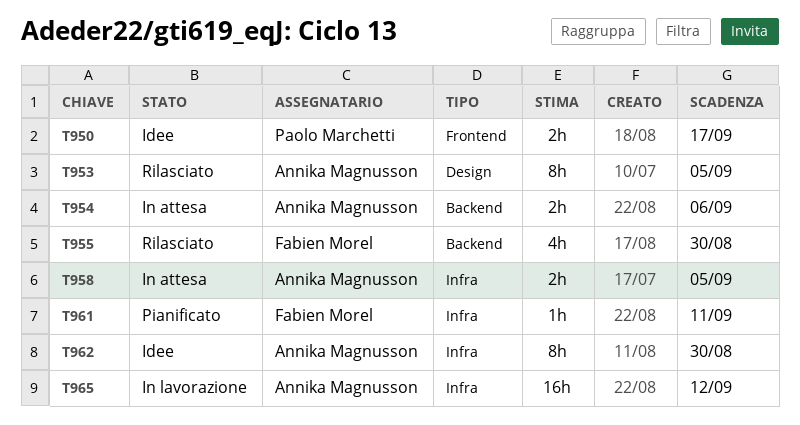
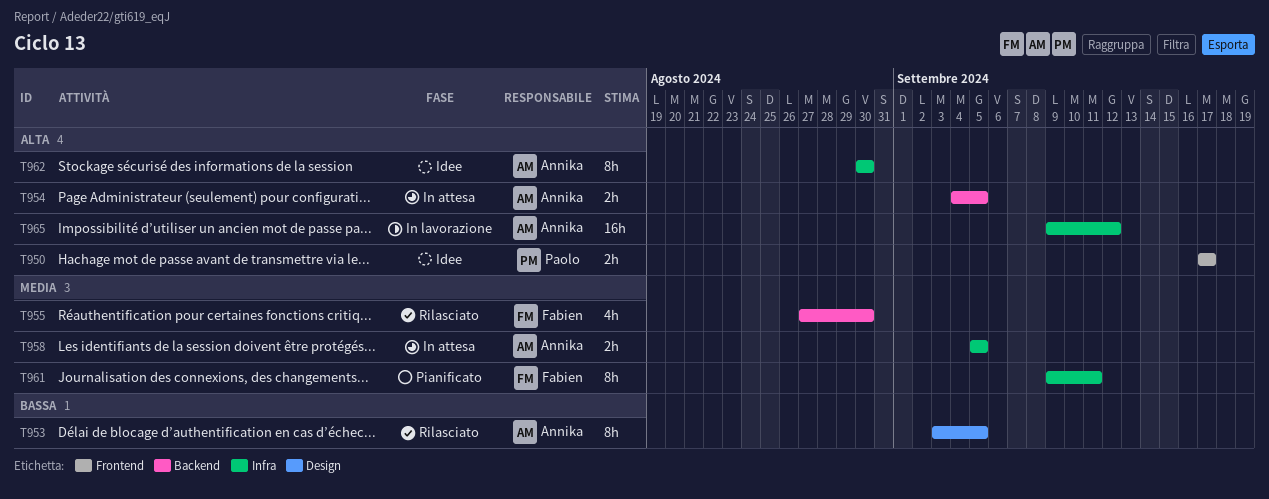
T954, due: Sep 6 -> Sep 5
T961, estimate: 1h -> 8h

